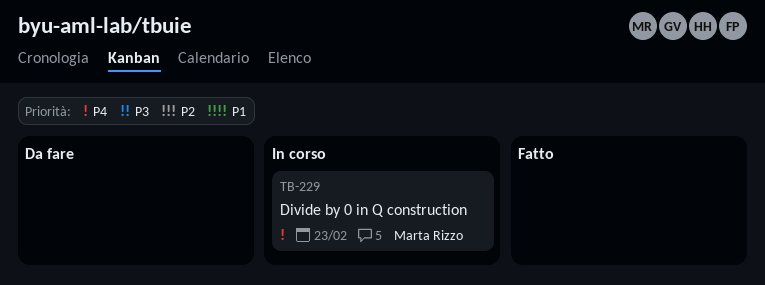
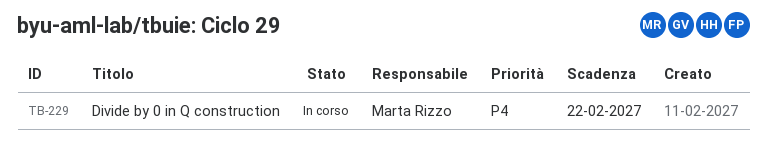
TB-229, due: Feb 23 -> Feb 22

